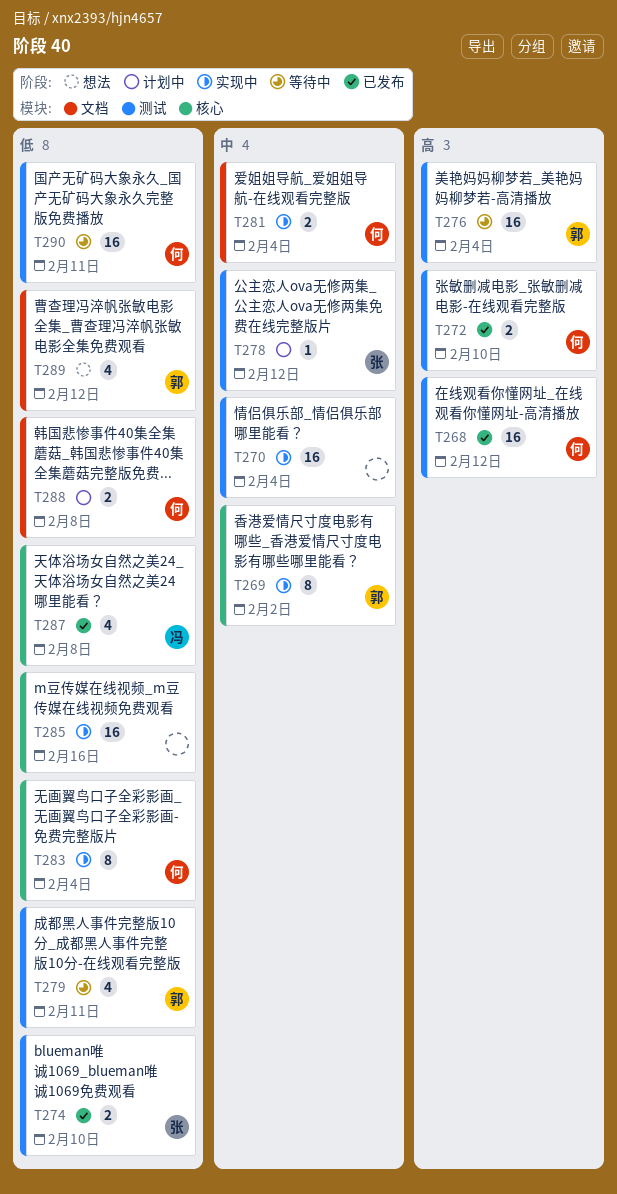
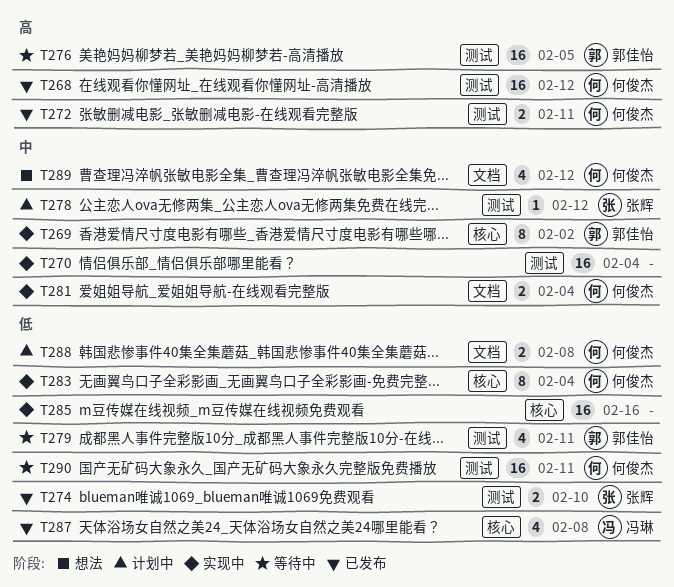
T272, due: Feb 10 -> Feb 11
T276, due: Feb 4 -> Feb 5
T289, owner: 郭佳怡 -> 何俊杰
T289, priority: 低 -> 中

